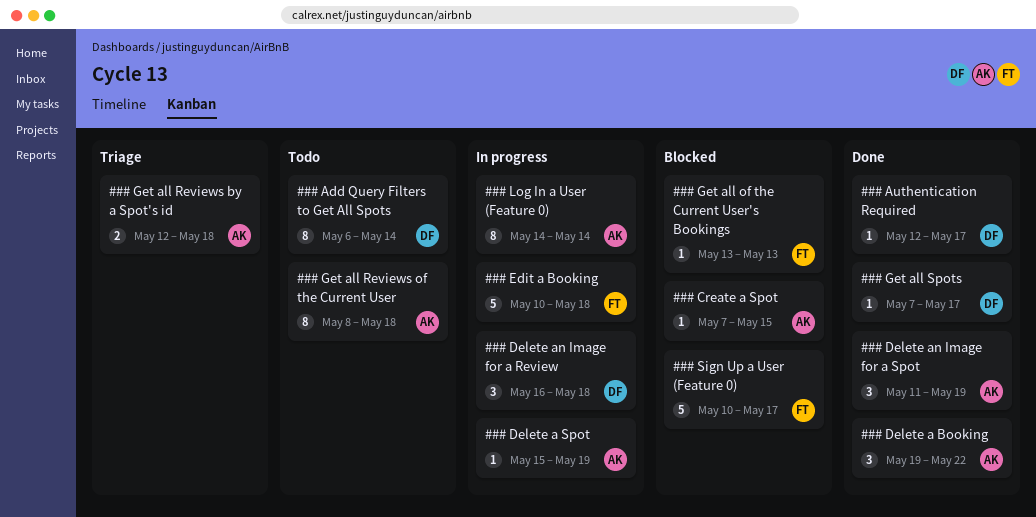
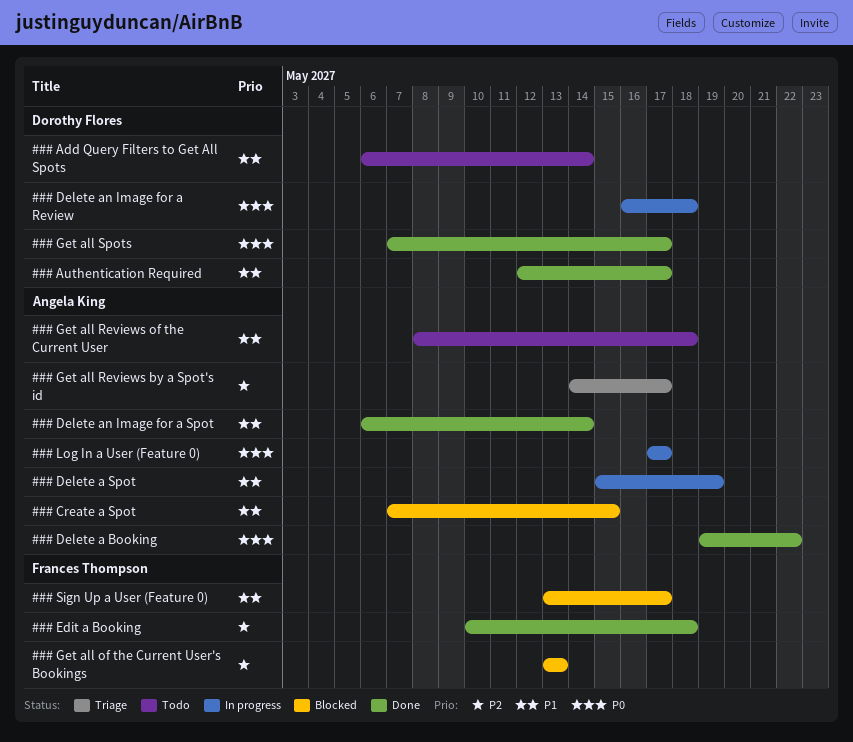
### Delete an Image for a Spot, start: May 11 -> May 6
### Delete an Image for a Spot, due: May 19 -> May 14
### Edit a Booking, status: In progress -> Done
### Get all Reviews by a Spot's id, start: May 12 -> May 14
### Get all Reviews by a Spot's id, due: May 18 -> May 17
### Log In a User (Feature 0), start: May 14 -> May 17
### Log In a User (Feature 0), due: May 14 -> May 17
### Sign Up a User (Feature 0), start: May 10 -> May 13

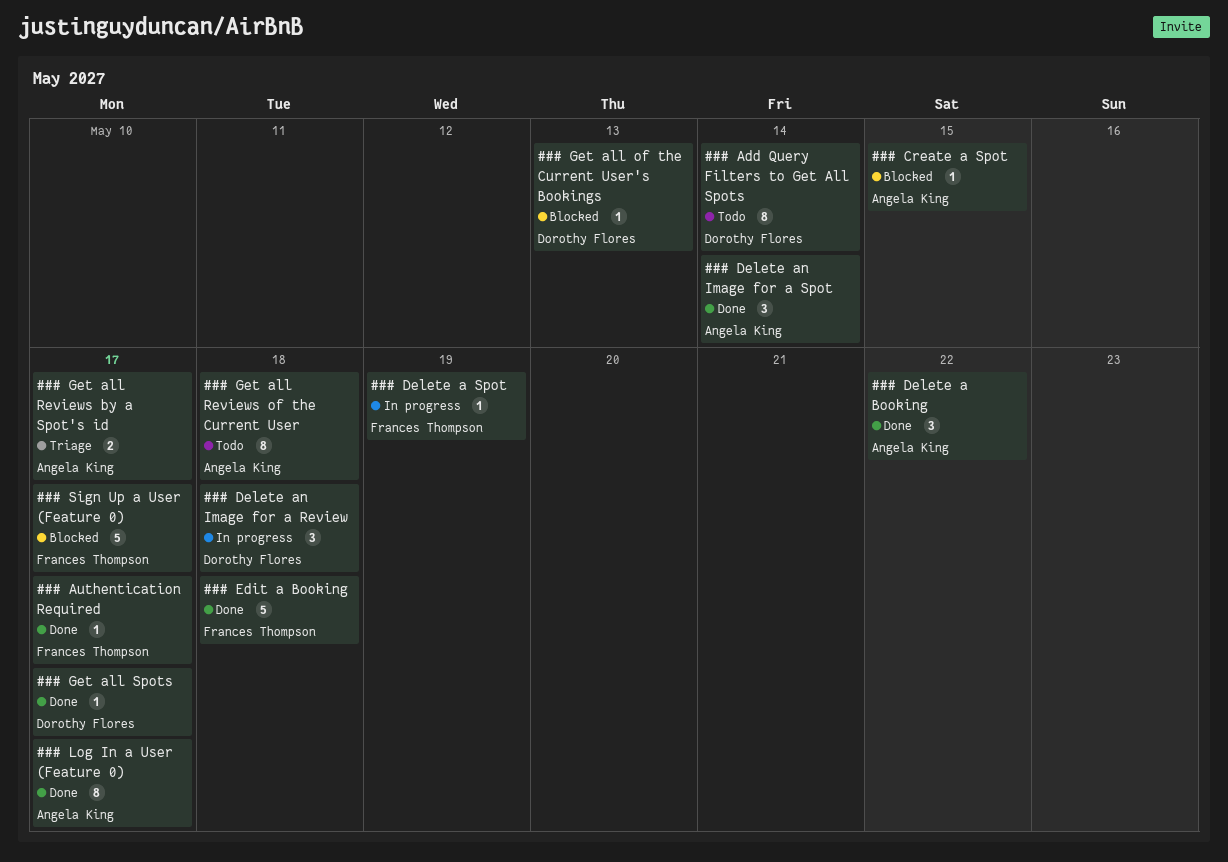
### Authentication Required, owner: Dorothy Flores -> Frances Thompson
### Delete a Spot, owner: Angela King -> Frances Thompson
### Get all of the Current User's Bookings, owner: Frances Thompson -> Dorothy Flores
### Log In a User (Feature 0), status: In progress -> Done

